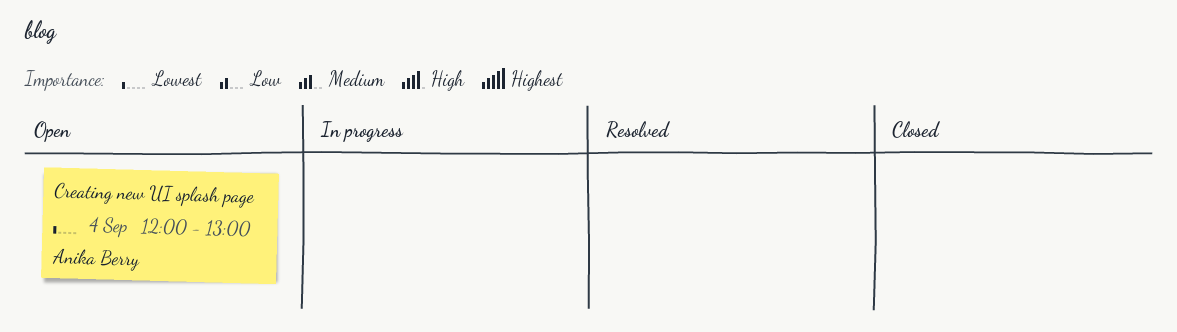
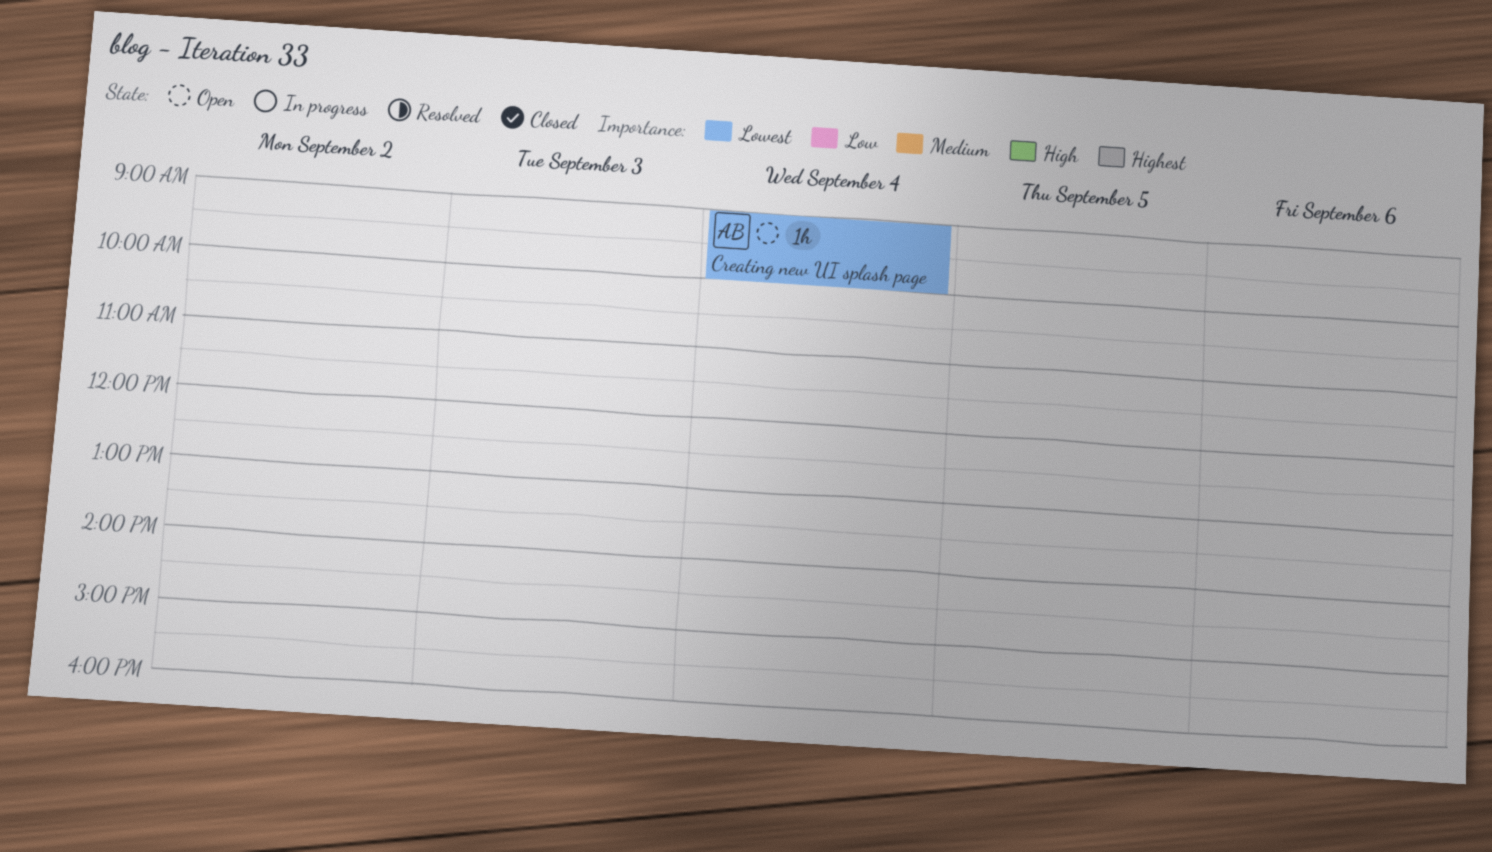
Creating new UI splash page, begins: 12:00 -> 09:00
Creating new UI splash page, ends: 13:00 -> 10:00

